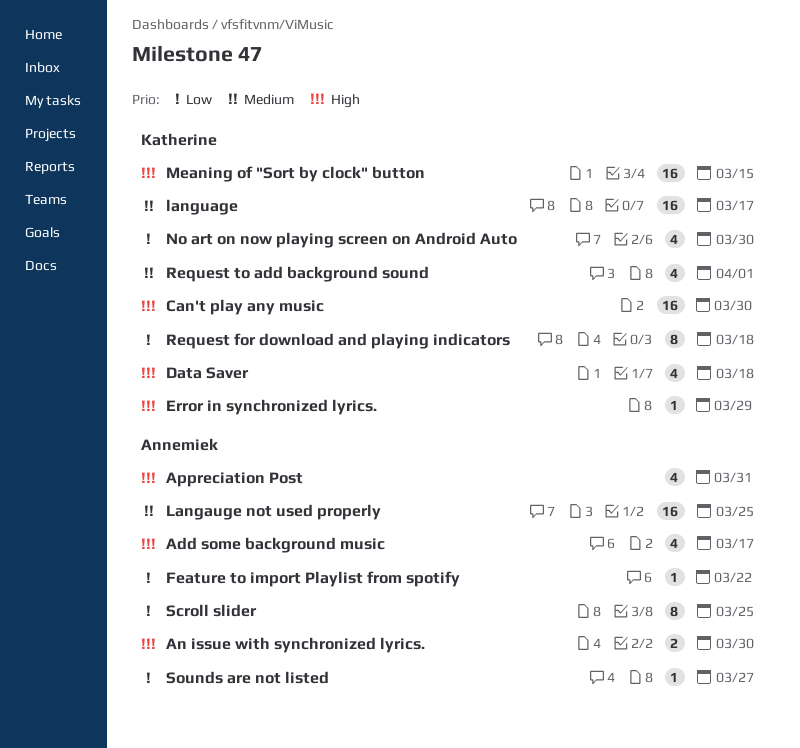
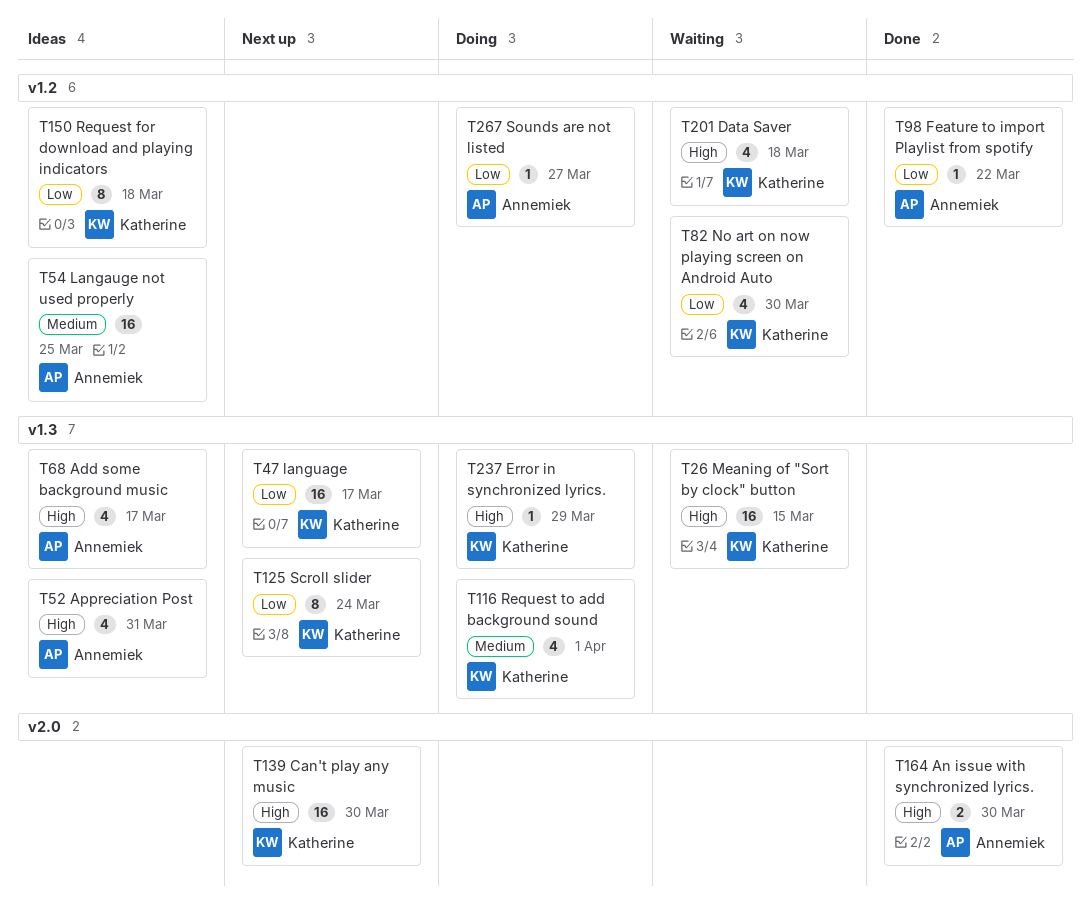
language, priority: Medium -> Low
Scroll slider, owner: Annemiek -> Katherine
Scroll slider, due: Mar 25 -> Mar 24

